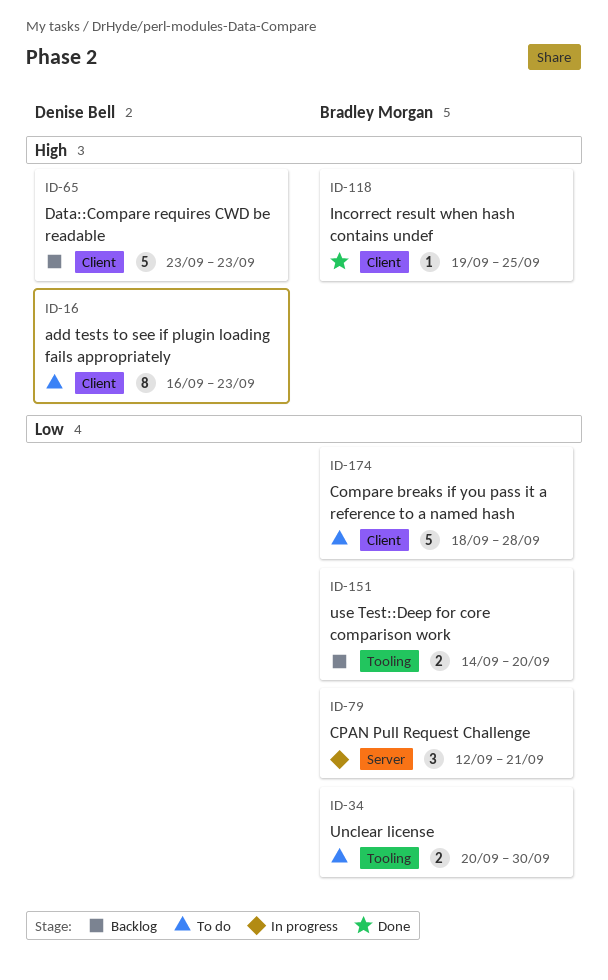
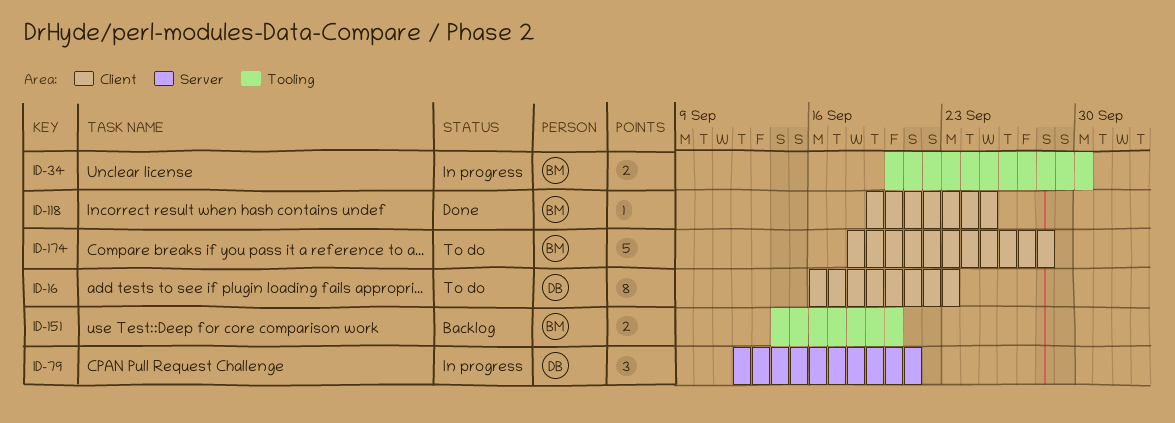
ID-34, status: To do -> In progress
ID-65: present -> none
ID-79, owner: Bradley Morgan -> Denise Bell

